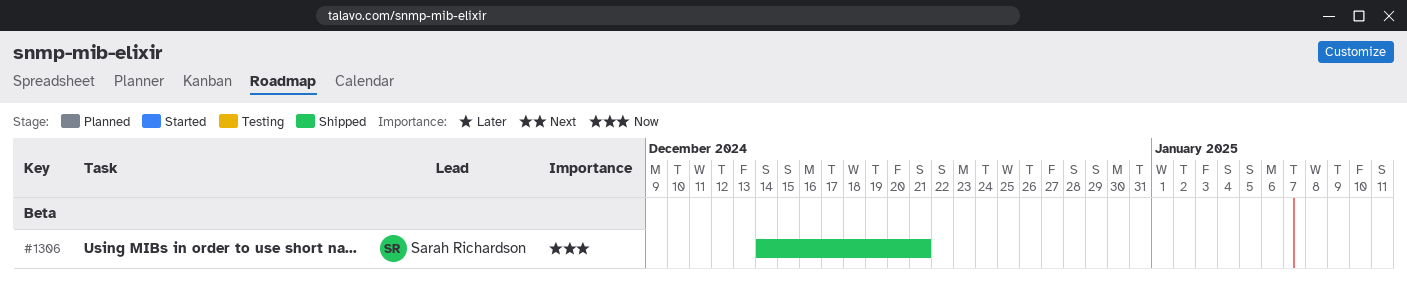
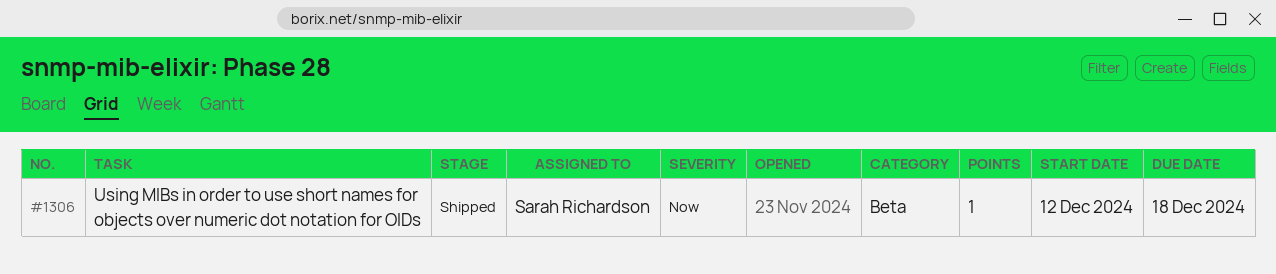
#1306, start: Dec 14 -> Dec 12
#1306, due: Dec 21 -> Dec 18

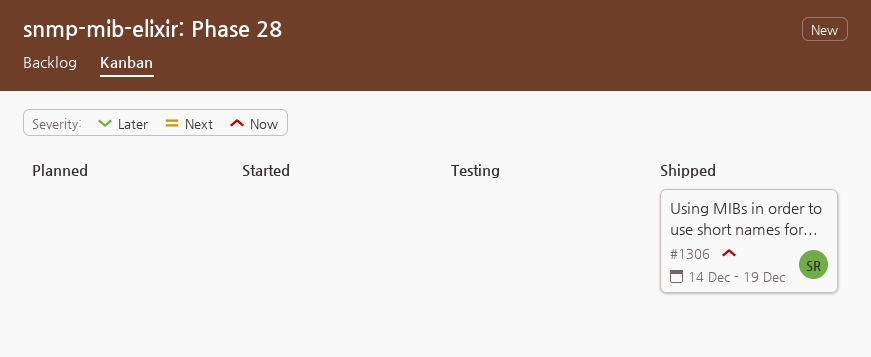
#1306, start: Dec 12 -> Dec 14
#1306, due: Dec 18 -> Dec 19

